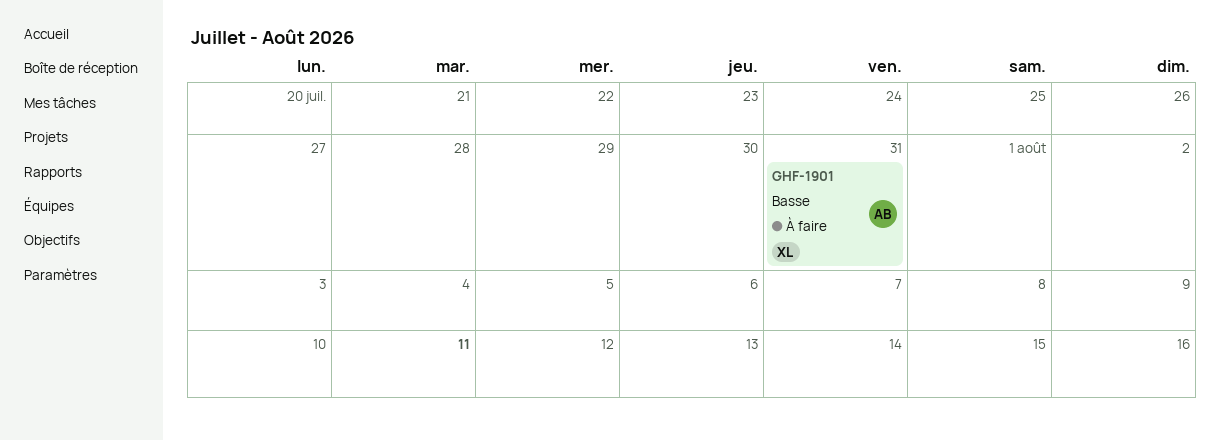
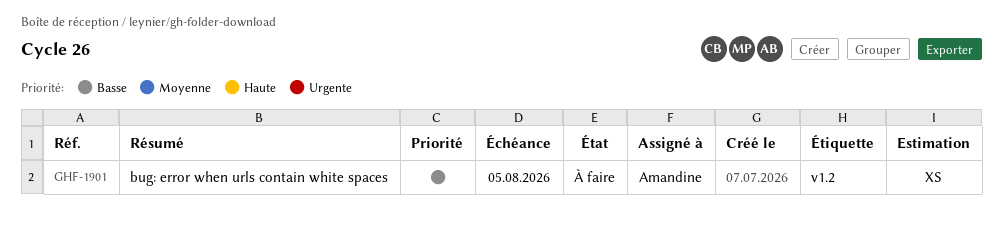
GHF-1901, estimate: XL -> XS
GHF-1901, due: Jul 31 -> Aug 5

